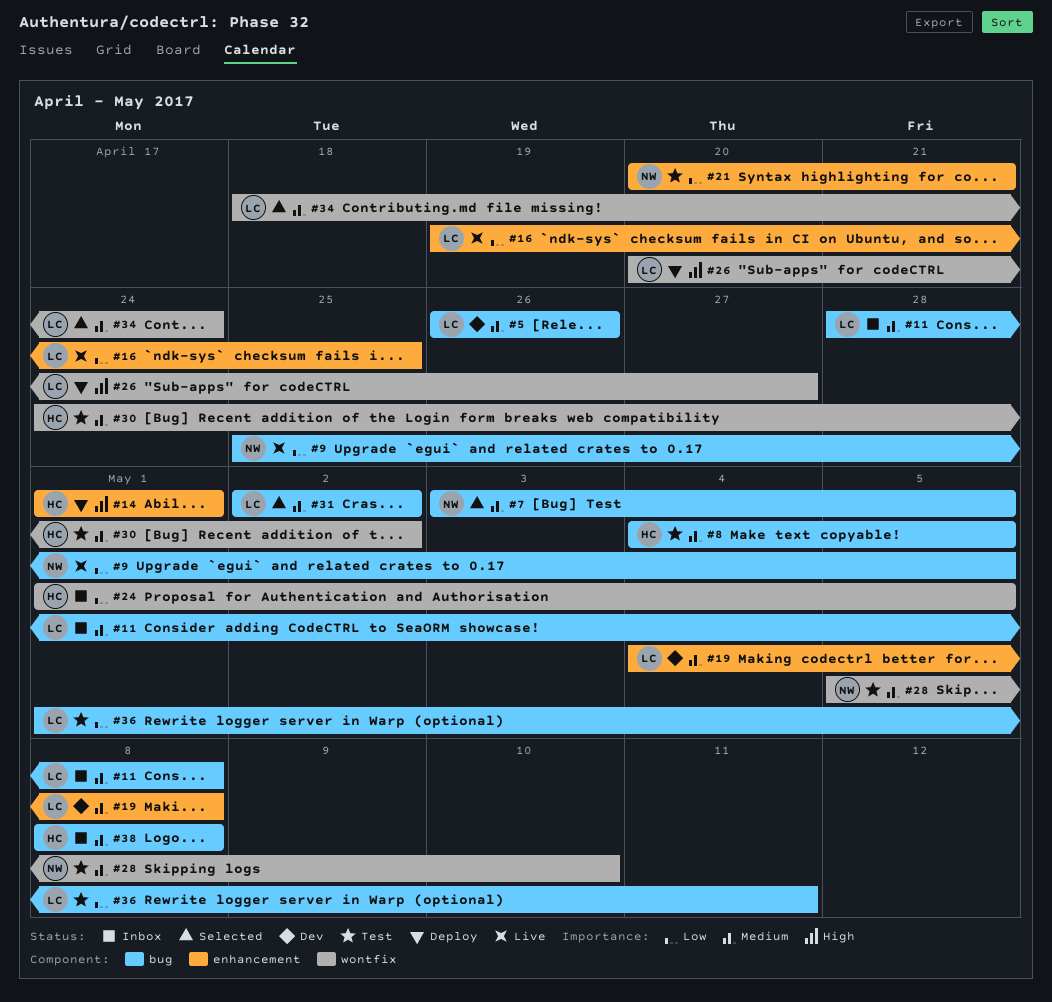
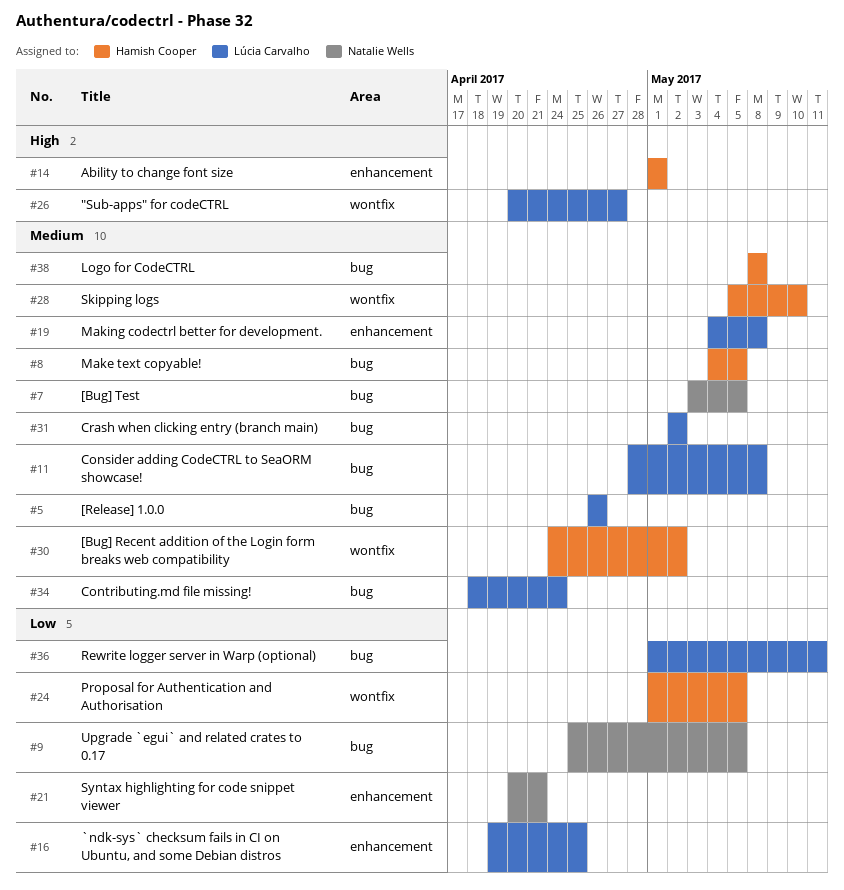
#28, owner: Natalie Wells -> Hamish Cooper
#34, label: wontfix -> bug

